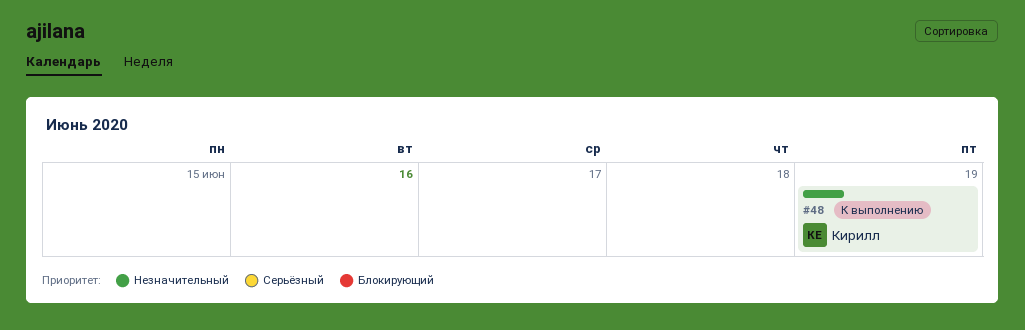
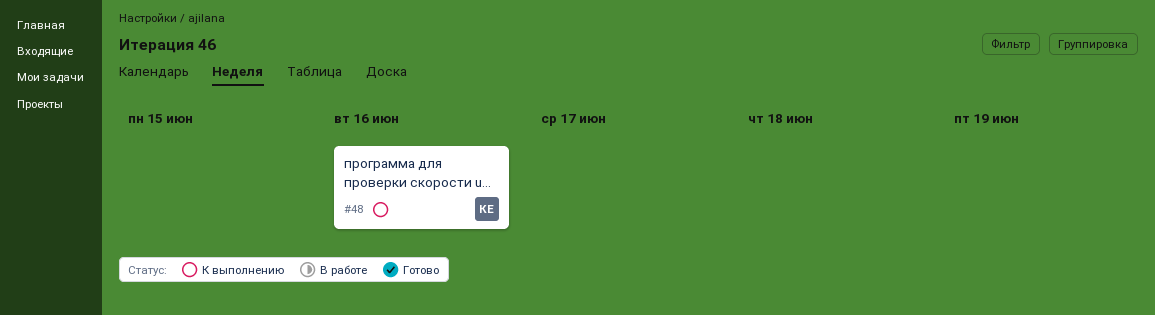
#48, due: Jun 19 -> Jun 16

